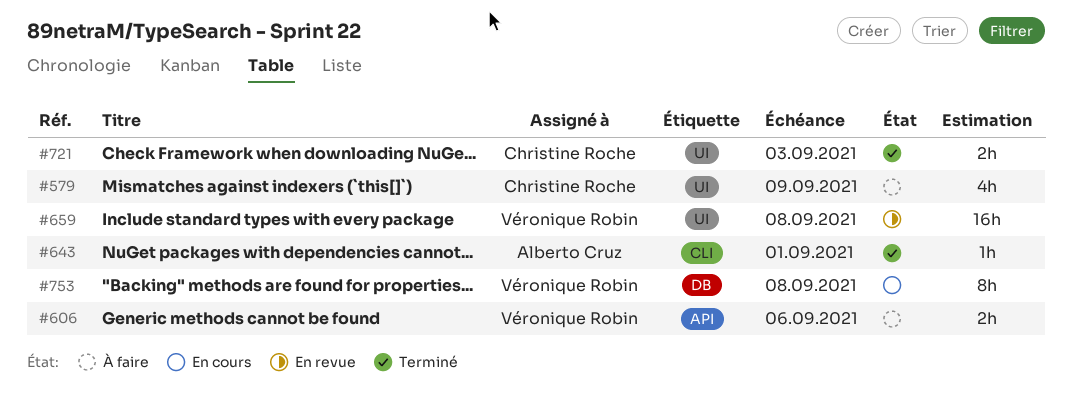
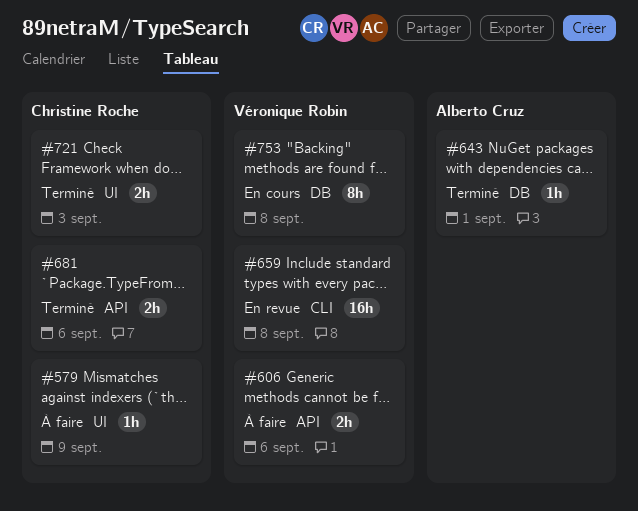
#579, estimate: 4h -> 1h
#643, label: CLI -> DB
#659, label: UI -> CLI
#681: none -> present

